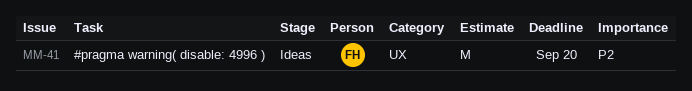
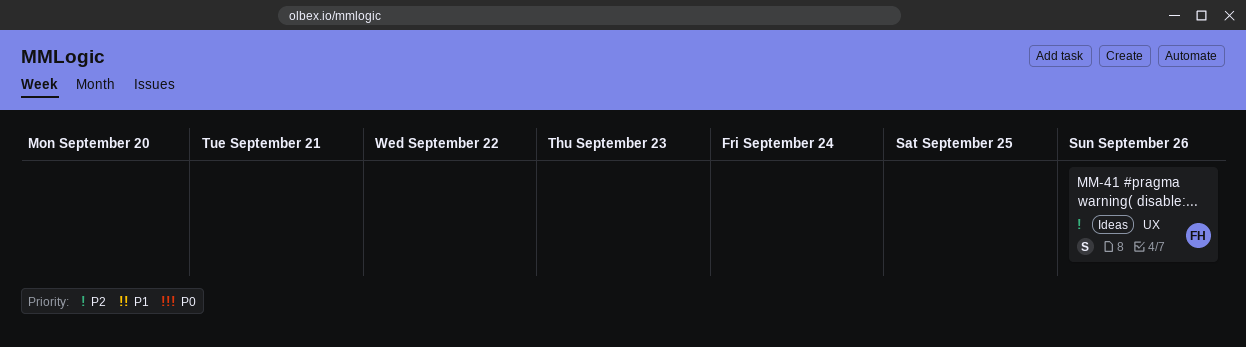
MM-41, estimate: M -> S
MM-41, due: Sep 20 -> Sep 26

